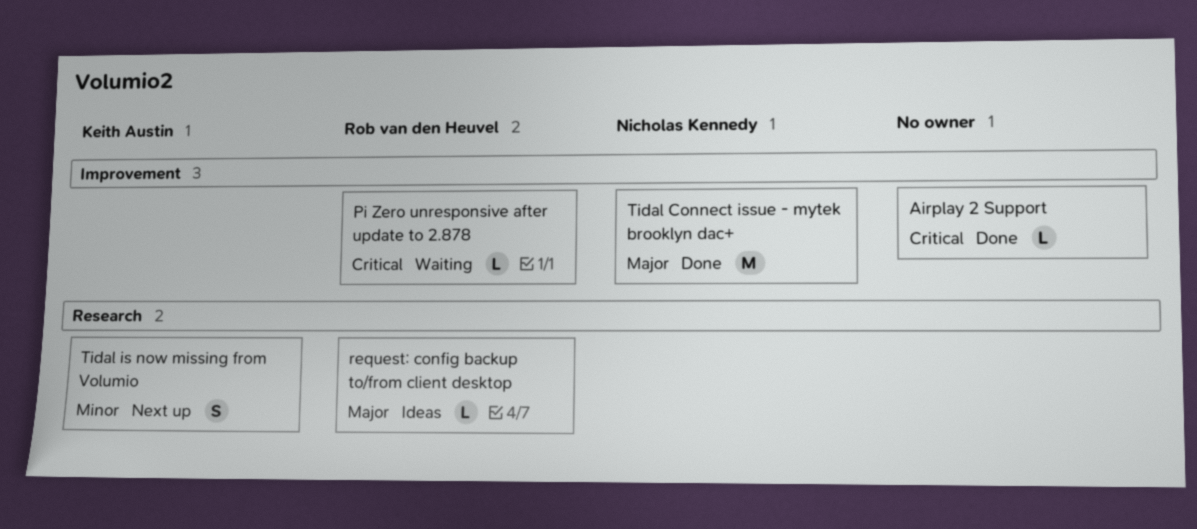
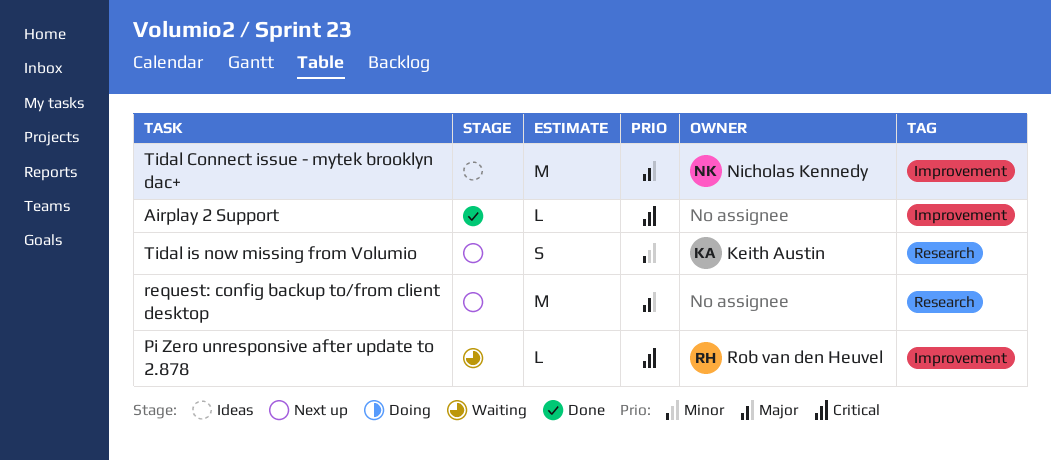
request: config backup to/from client desktop, status: Ideas -> Next up
request: config backup to/from client desktop, owner: Rob van den Heuvel -> none
request: config backup to/from client desktop, estimate: L -> M
Tidal Connect issue - mytek brooklyn dac+, status: Done -> Ideas

